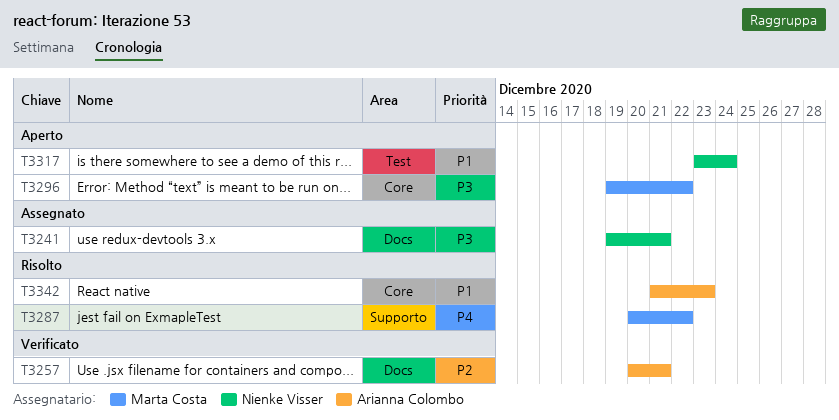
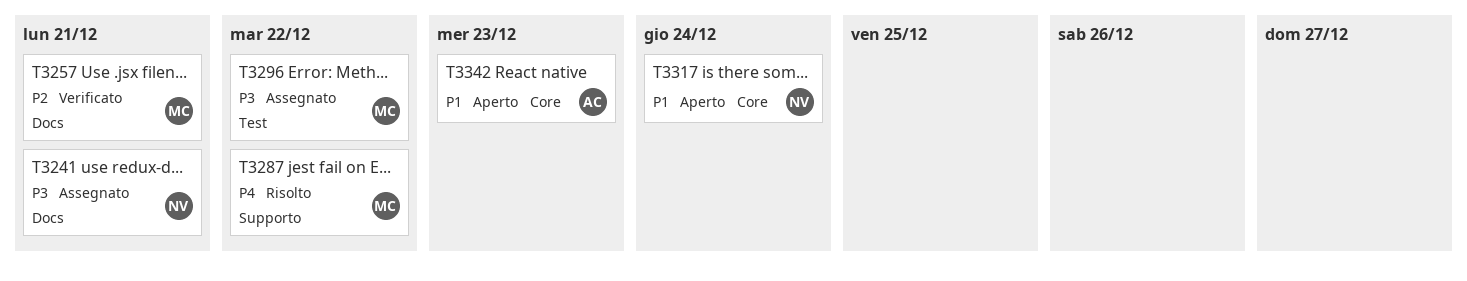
T3257, owner: Arianna Colombo -> Marta Costa
T3296, status: Aperto -> Assegnato
T3296, label: Core -> Test
T3317, label: Test -> Core
T3342, status: Risolto -> Aperto

